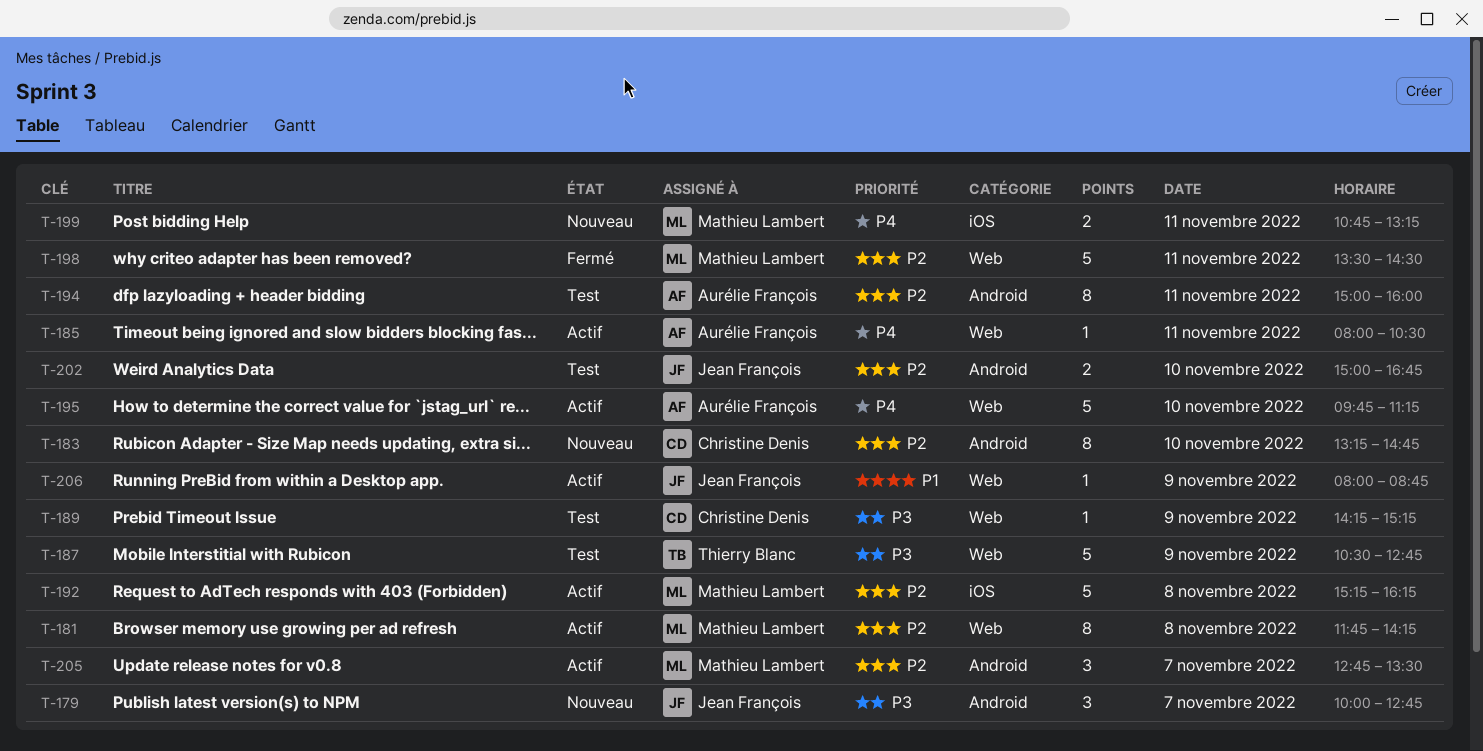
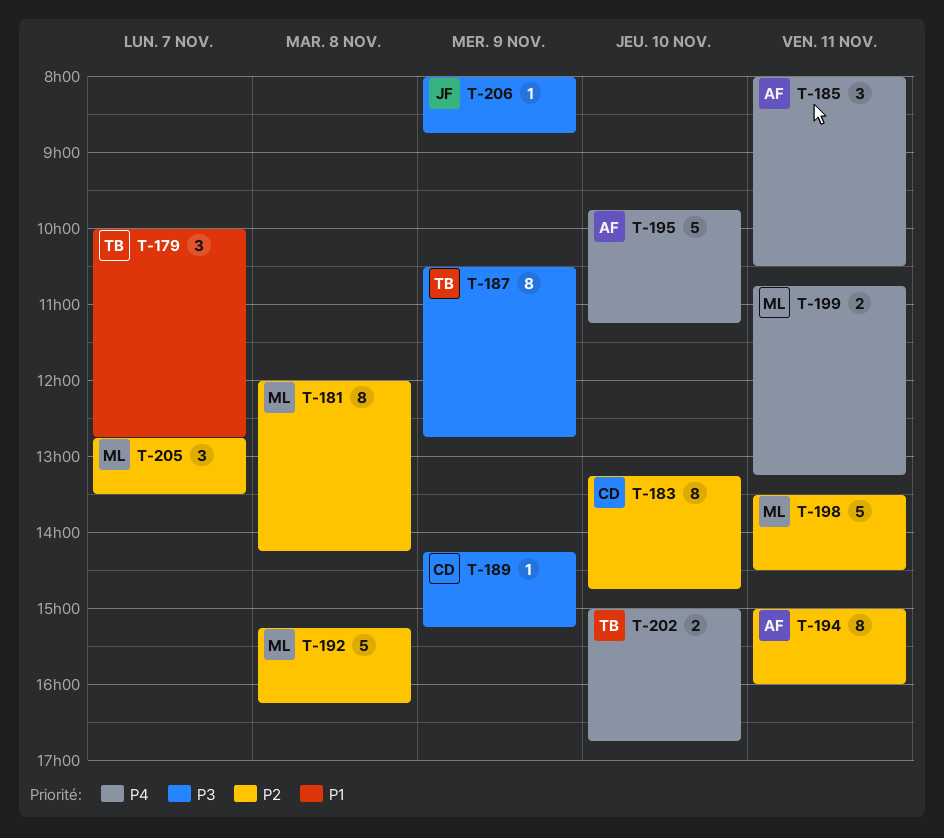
T-179, owner: Jean François -> Thierry Blanc
T-179, priority: P3 -> P1
T-181, begins: 11:45 -> 12:00
T-185, estimate: 1 -> 3
T-187, estimate: 5 -> 8
T-202, owner: Jean François -> Thierry Blanc
T-202, priority: P2 -> P4
T-206, priority: P1 -> P3

